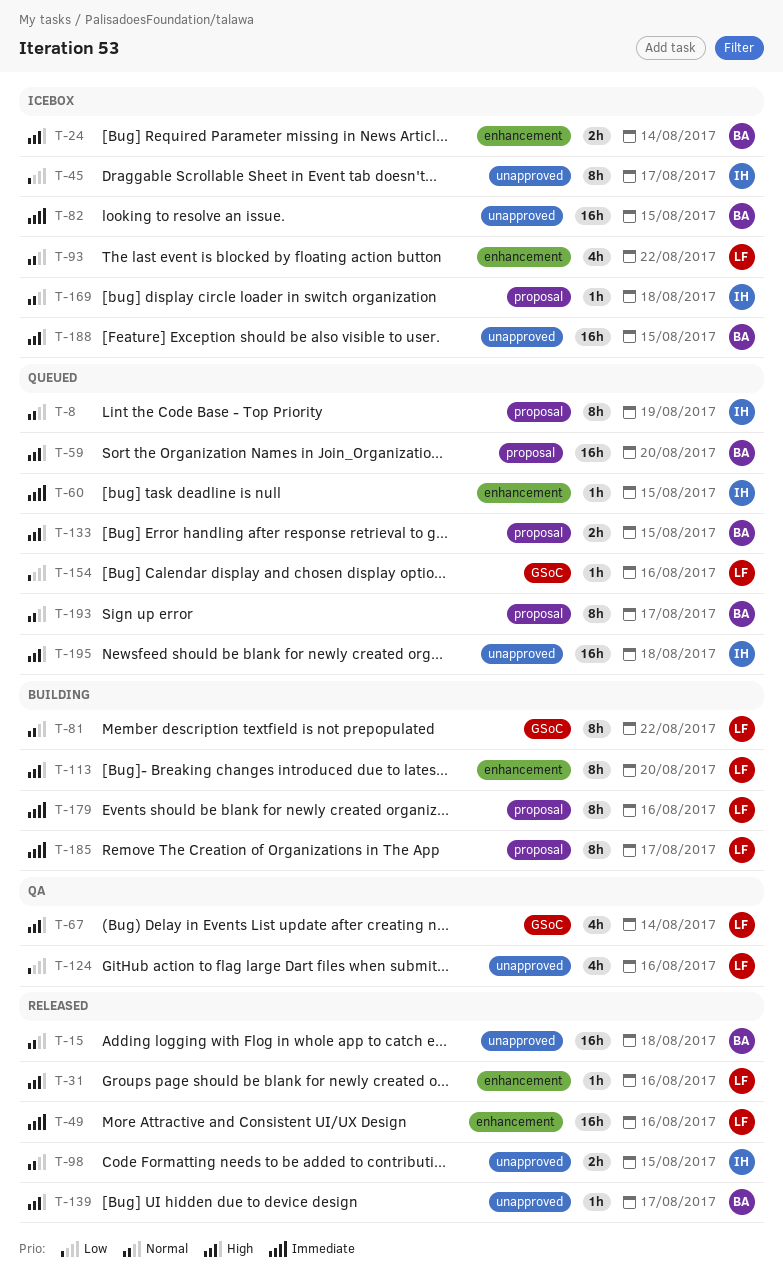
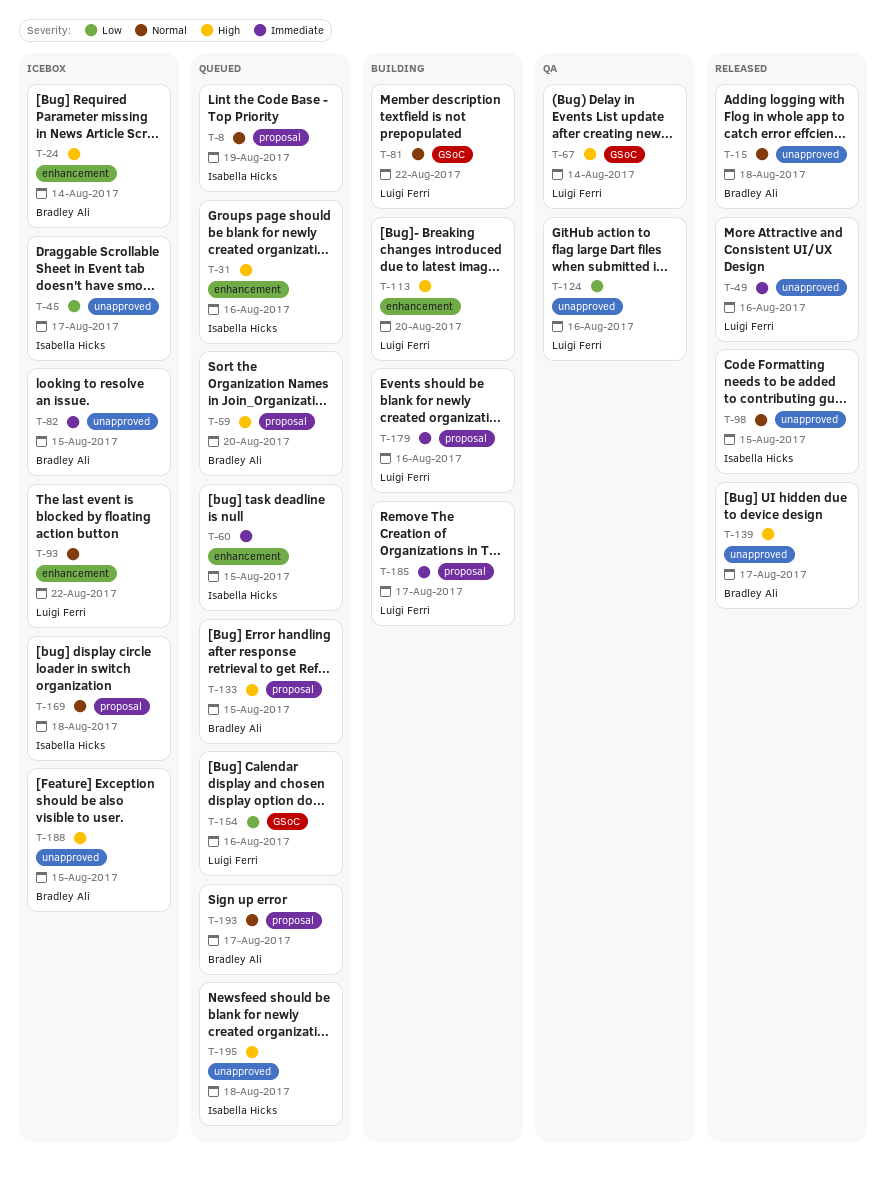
T-31, status: Released -> Queued
T-31, owner: Luigi Ferri -> Isabella Hicks
T-49, label: enhancement -> unapproved

